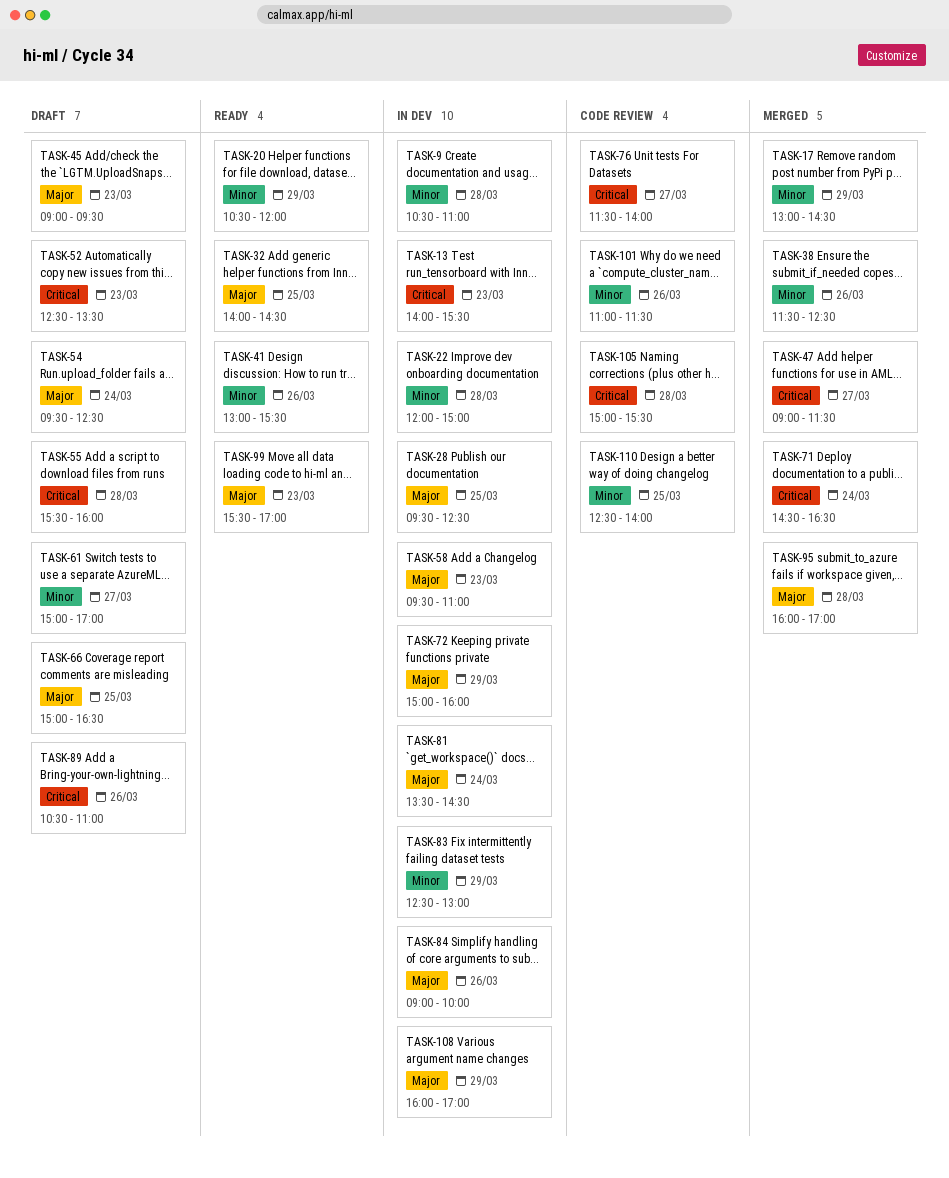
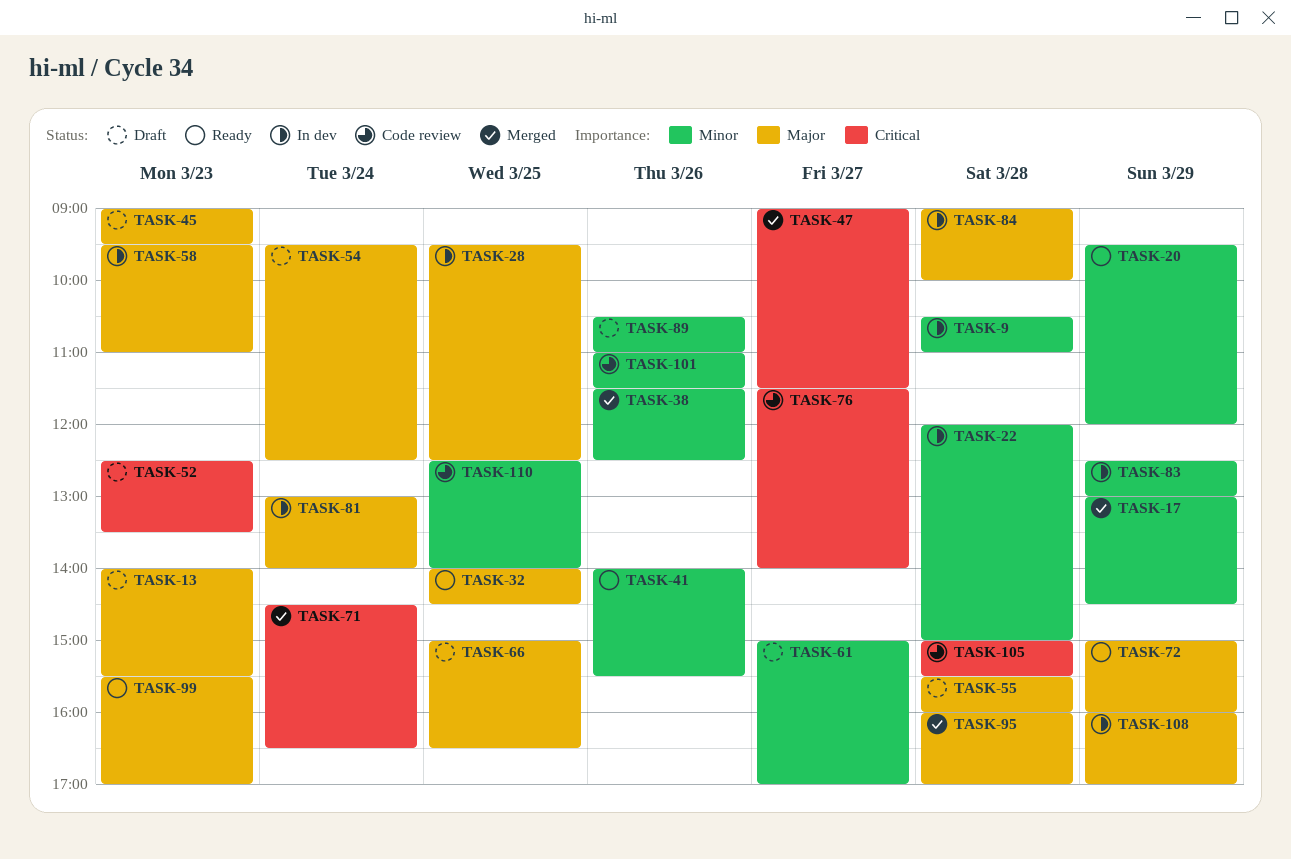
TASK-13, status: In dev -> Draft
TASK-13, priority: Critical -> Major
TASK-20, begins: 10:30 -> 09:30
TASK-41, begins: 13:00 -> 14:00
TASK-55, priority: Critical -> Major
TASK-72, status: In dev -> Ready
TASK-81, begins: 13:30 -> 13:00
TASK-81, ends: 14:30 -> 14:00
TASK-84, day: Mar 26 -> Mar 28
TASK-89, priority: Critical -> Minor

